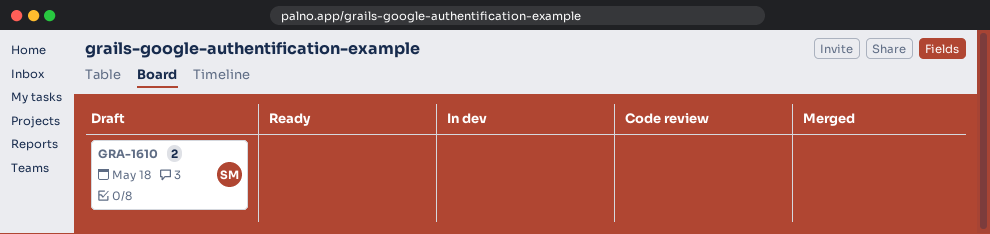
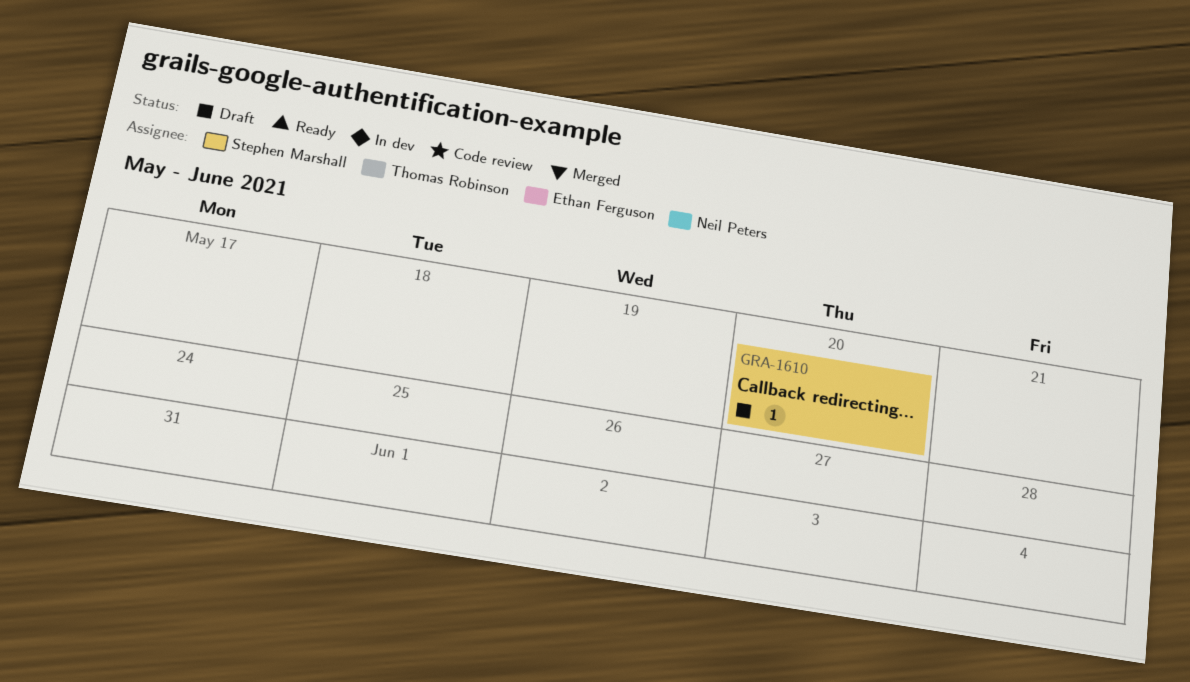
GRA-1610, estimate: 2 -> 1
GRA-1610, due: May 18 -> May 20

